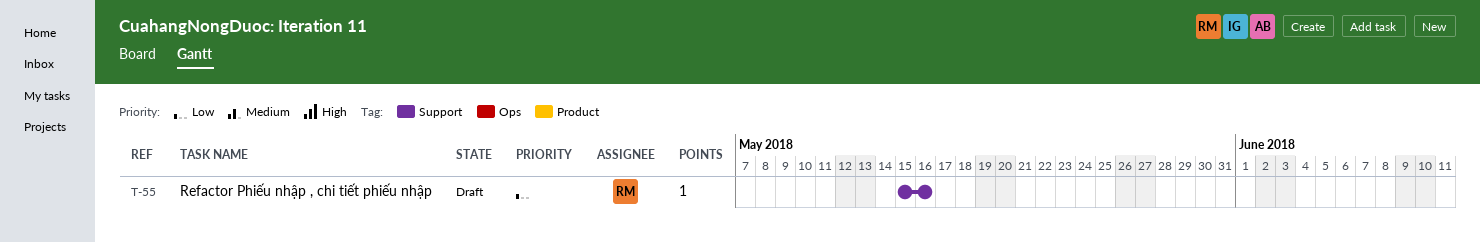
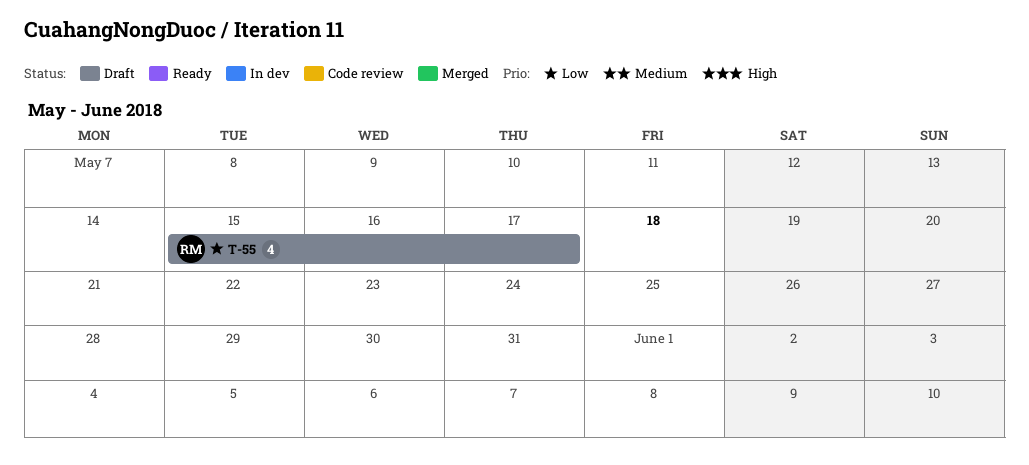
T-55, estimate: 1 -> 4
T-55, due: May 16 -> May 17

